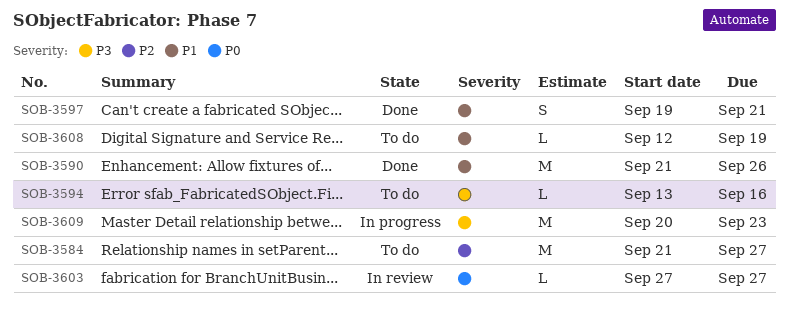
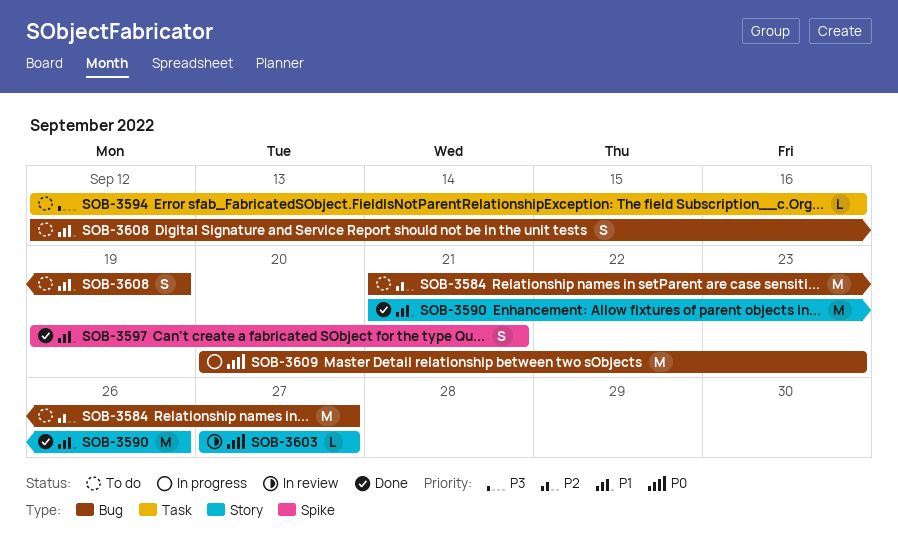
SOB-3594, start: Sep 13 -> Sep 12
SOB-3608, estimate: L -> S
SOB-3609, priority: P3 -> P0

